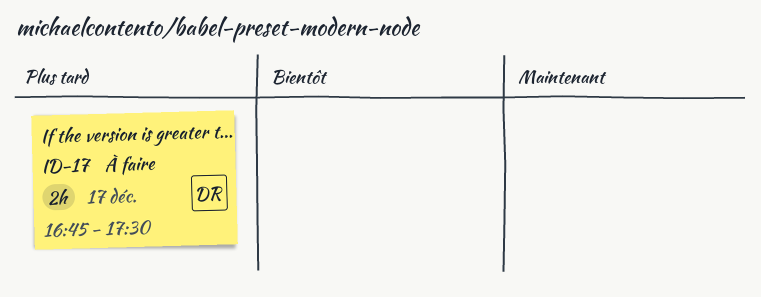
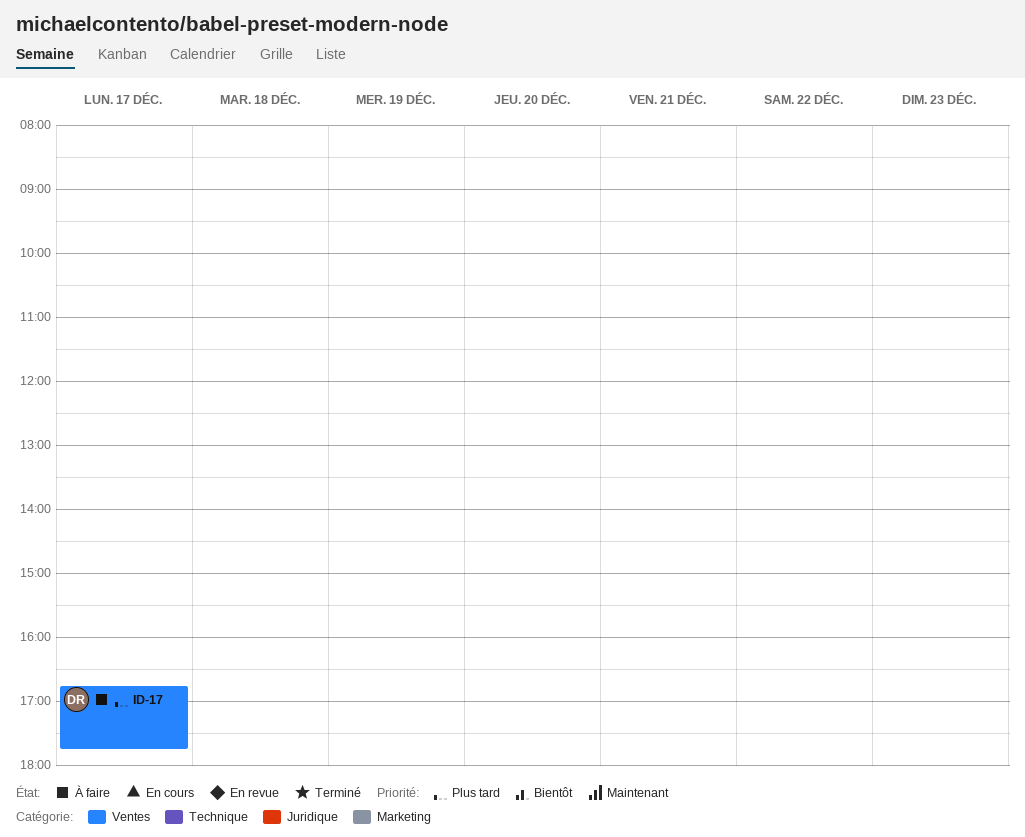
ID-17, ends: 17:30 -> 17:45

